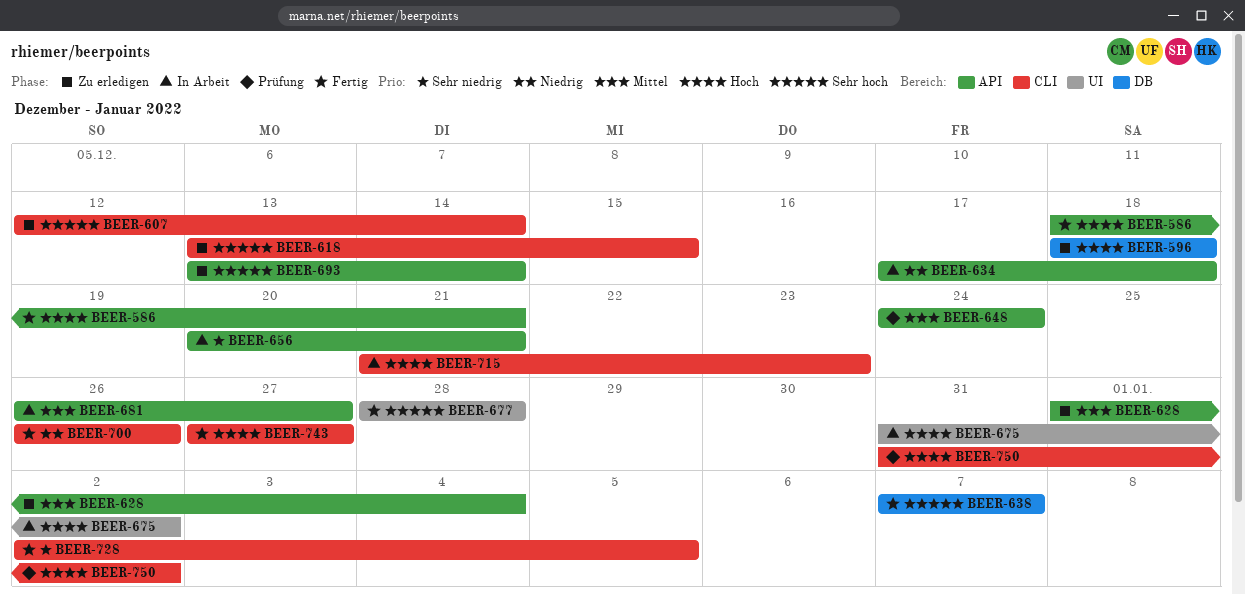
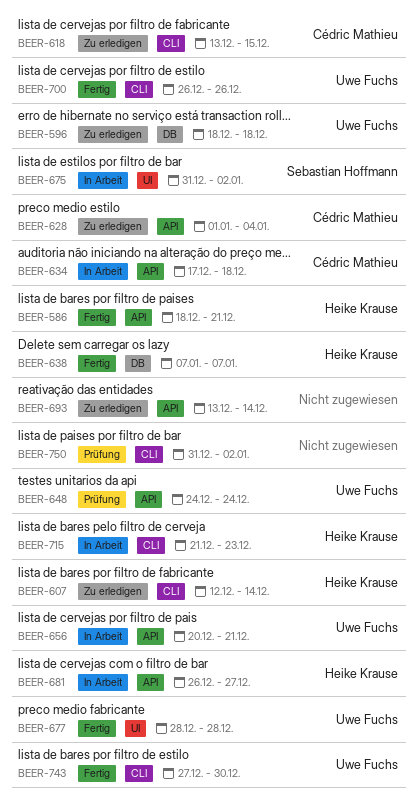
BEER-728: present -> none
BEER-743, due: Dec 27 -> Dec 30

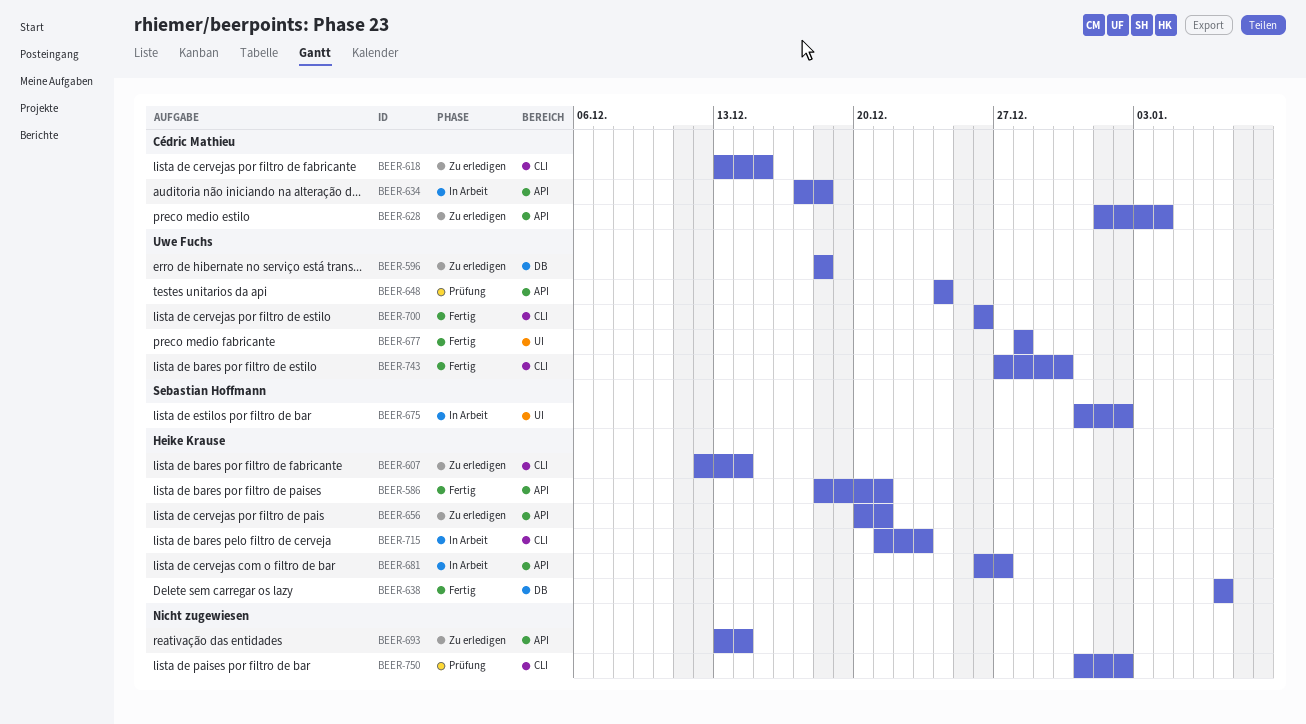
BEER-656, status: In Arbeit -> Zu erledigen
BEER-656, owner: Uwe Fuchs -> Heike Krause

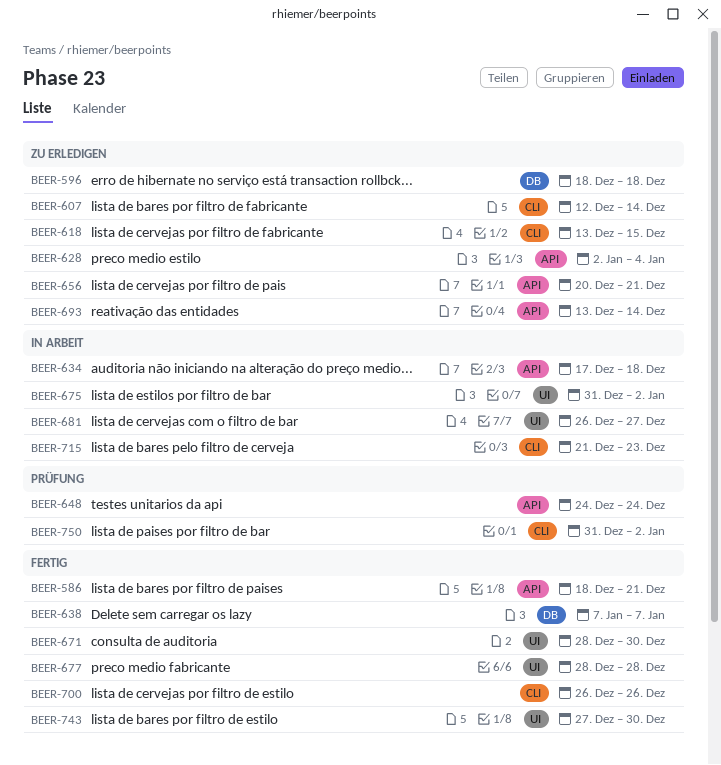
BEER-628, start: Jan 1 -> Jan 2
BEER-671: none -> present
BEER-681, label: API -> UI
BEER-743, label: CLI -> UI

